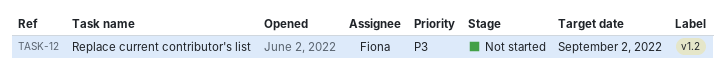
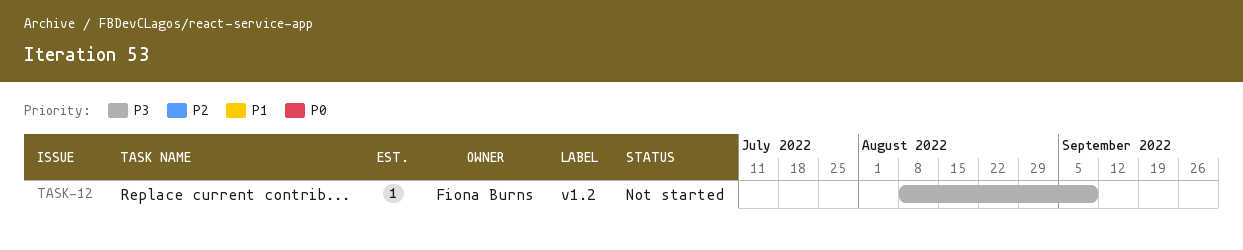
TASK-12, due: Sep 2 -> Sep 9

